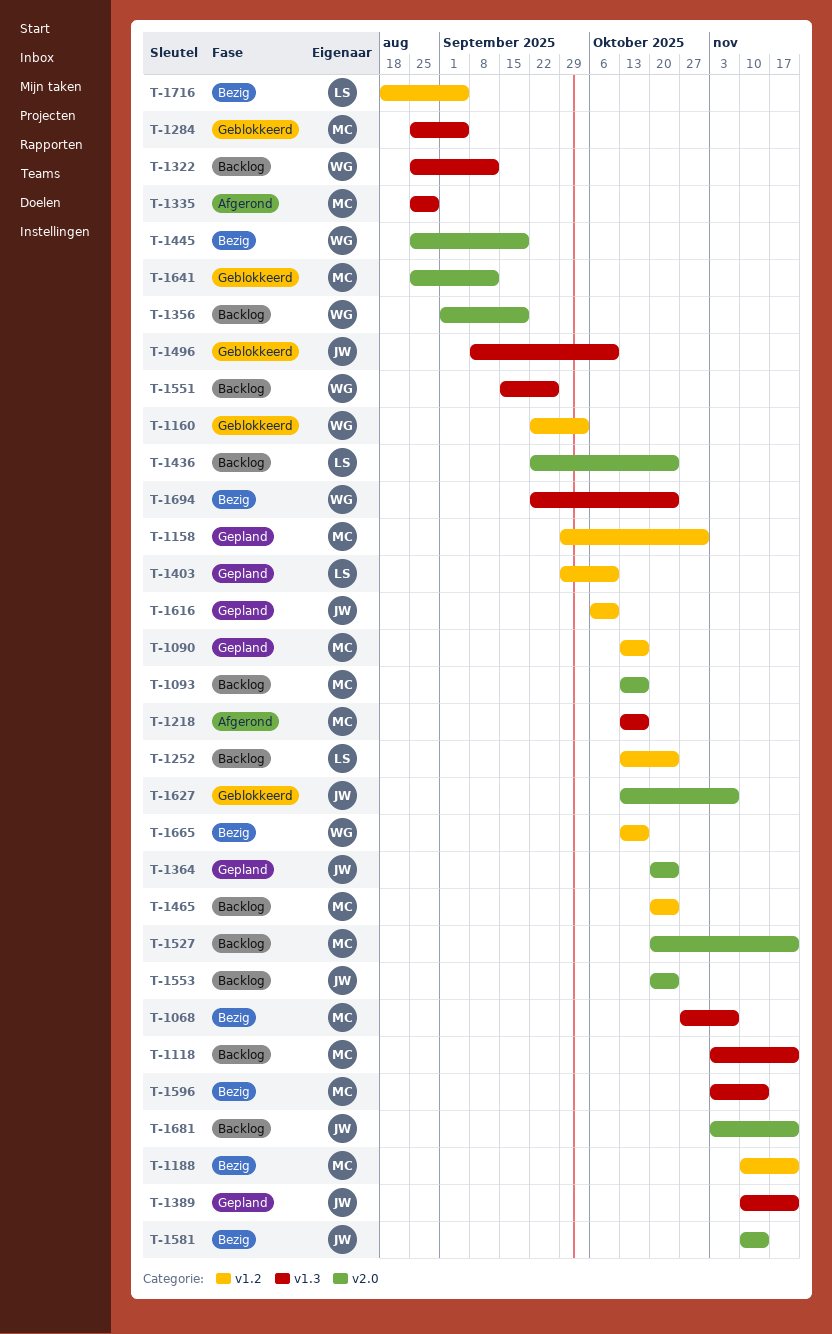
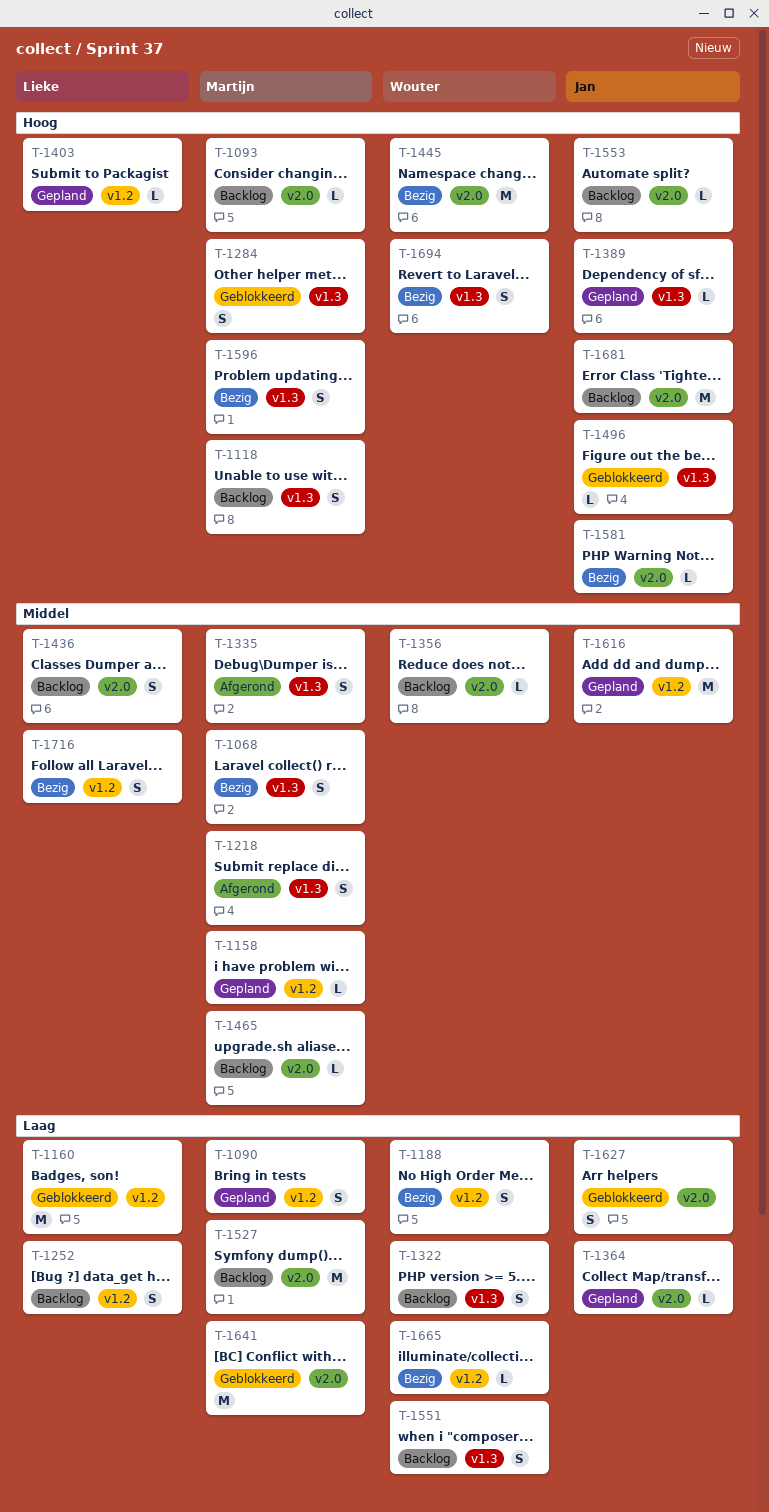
T-1160, owner: Wouter -> Lieke
T-1188, owner: Martijn -> Wouter
T-1465, label: v1.2 -> v2.0

